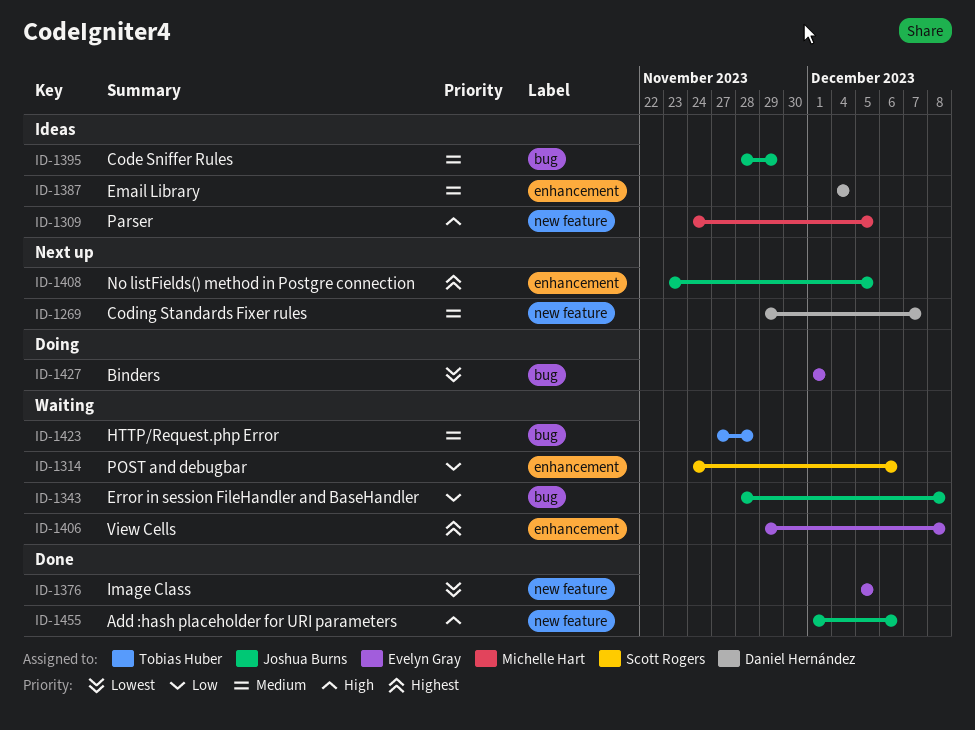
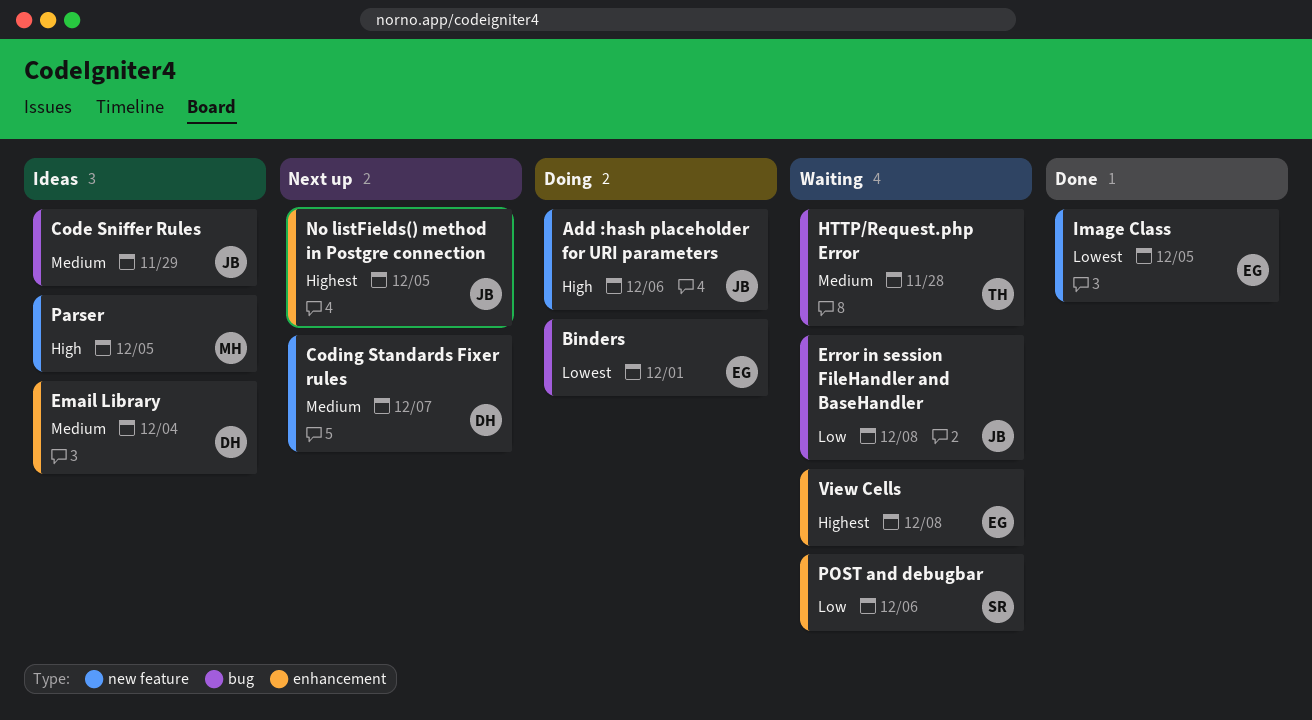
Add :hash placeholder for URI parameters, status: Done -> Doing

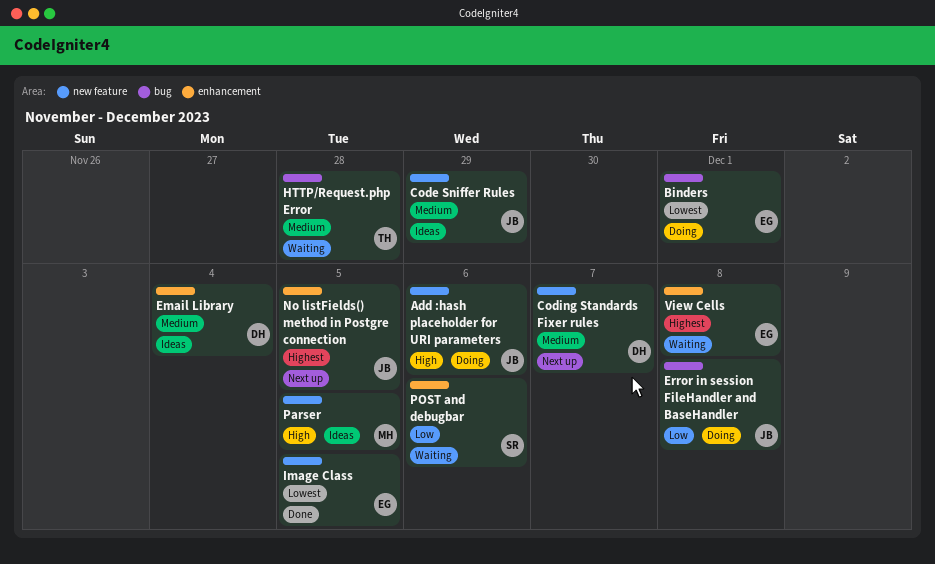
Code Sniffer Rules, label: bug -> new feature
Error in session FileHandler and BaseHandler, status: Waiting -> Doing

